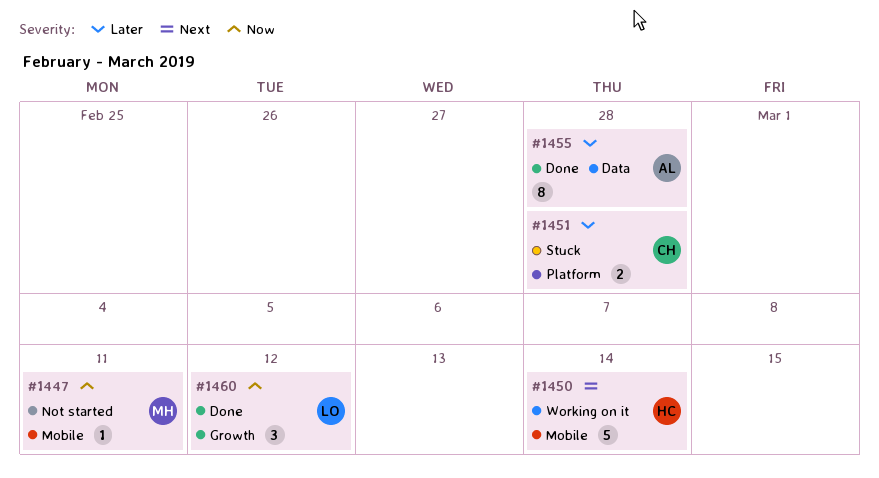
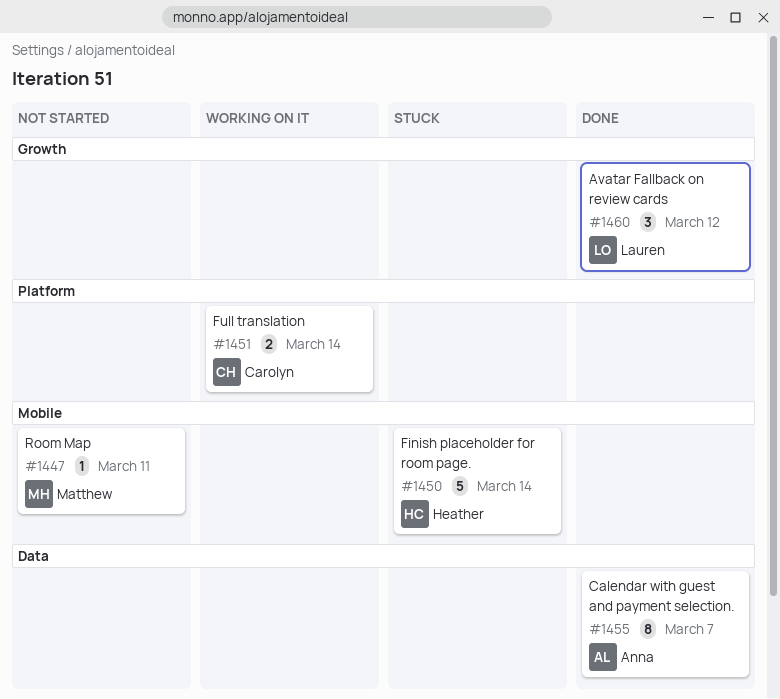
#1450, status: Working on it -> Stuck
#1451, status: Stuck -> Working on it
#1451, due: Feb 28 -> Mar 14
#1455, due: Feb 28 -> Mar 7

